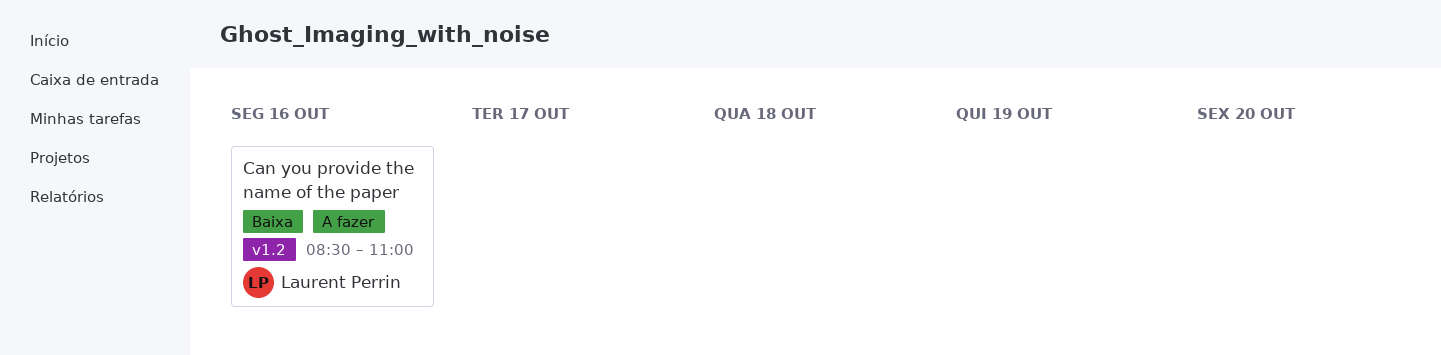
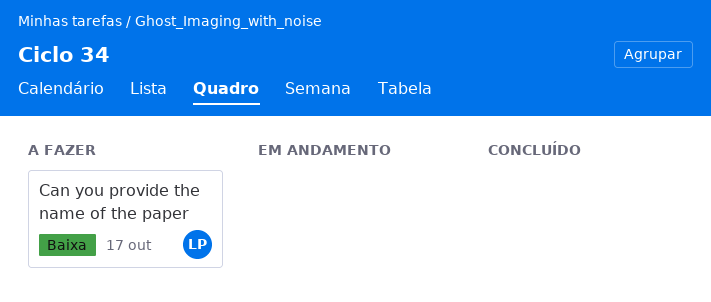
Can you provide the name of the paper, day: Oct 16 -> Oct 17

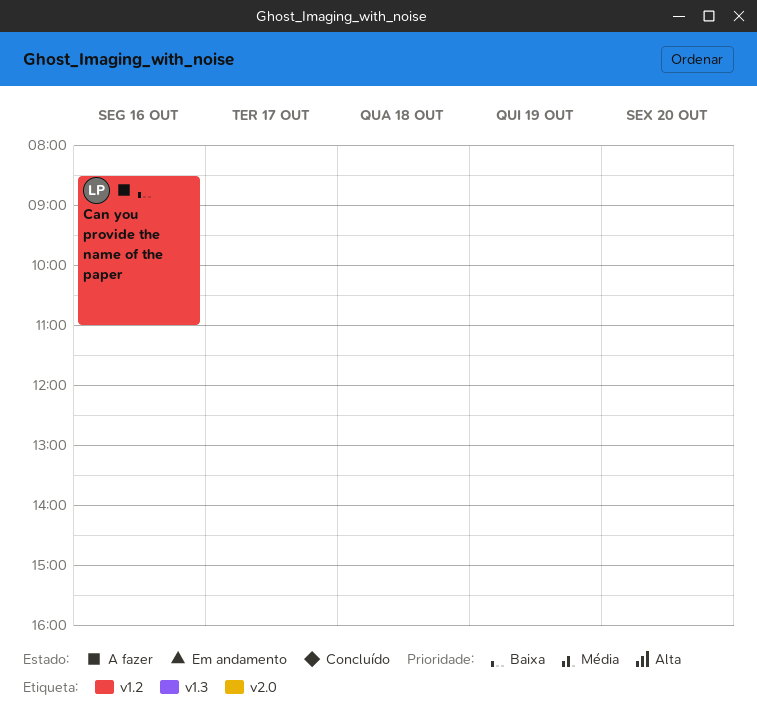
Can you provide the name of the paper, day: Oct 17 -> Oct 16

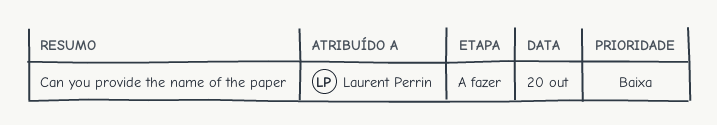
Can you provide the name of the paper, day: Oct 16 -> Oct 20

